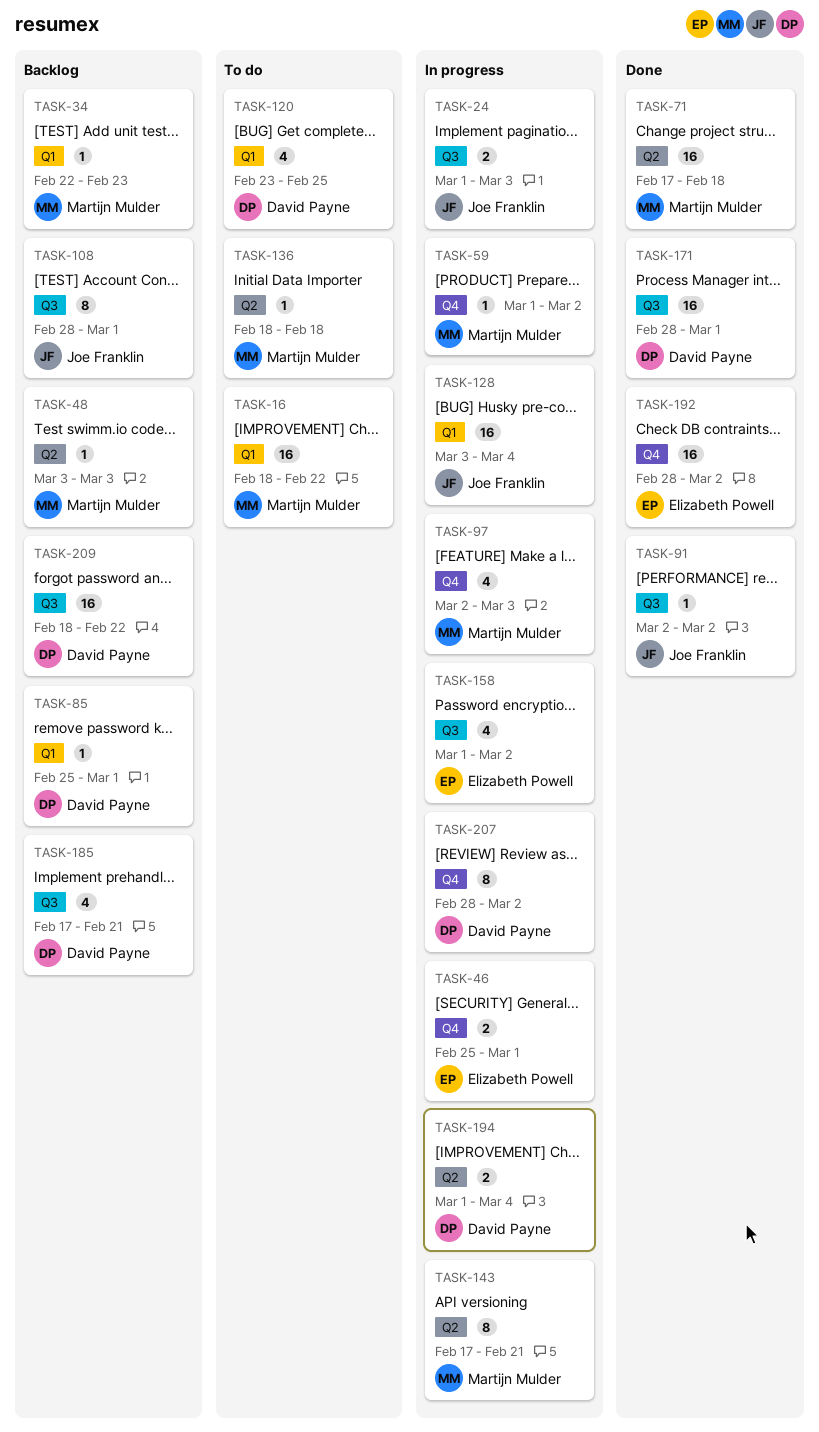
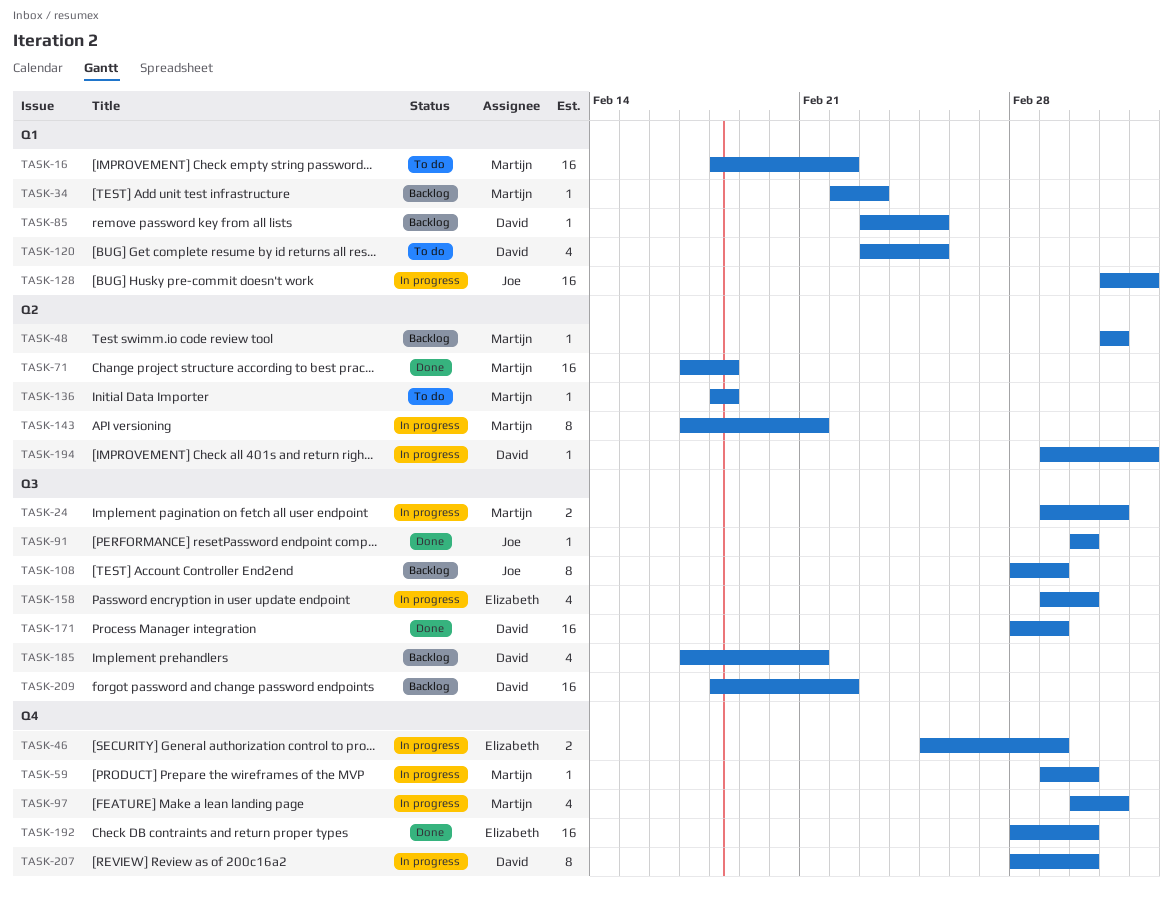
TASK-24, owner: Joe Franklin -> Martijn Mulder
TASK-85, start: Feb 25 -> Feb 23
TASK-85, due: Mar 1 -> Feb 25
TASK-194, estimate: 2 -> 1

